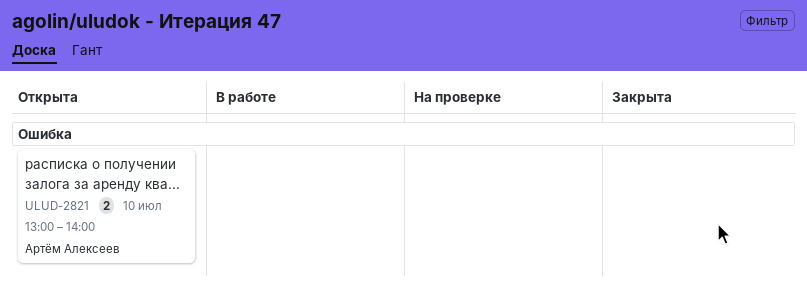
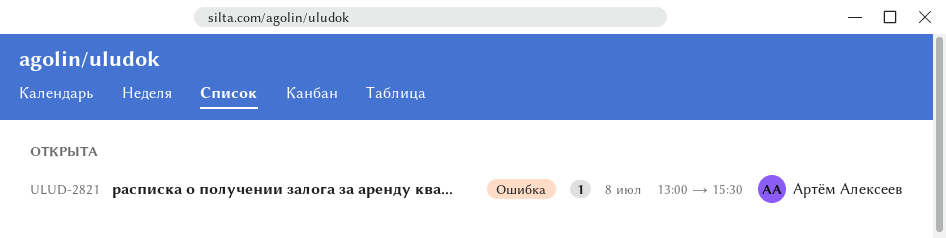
ULUD-2821, estimate: 2 -> 1
ULUD-2821, day: Jul 10 -> Jul 8
ULUD-2821, ends: 14:00 -> 15:30

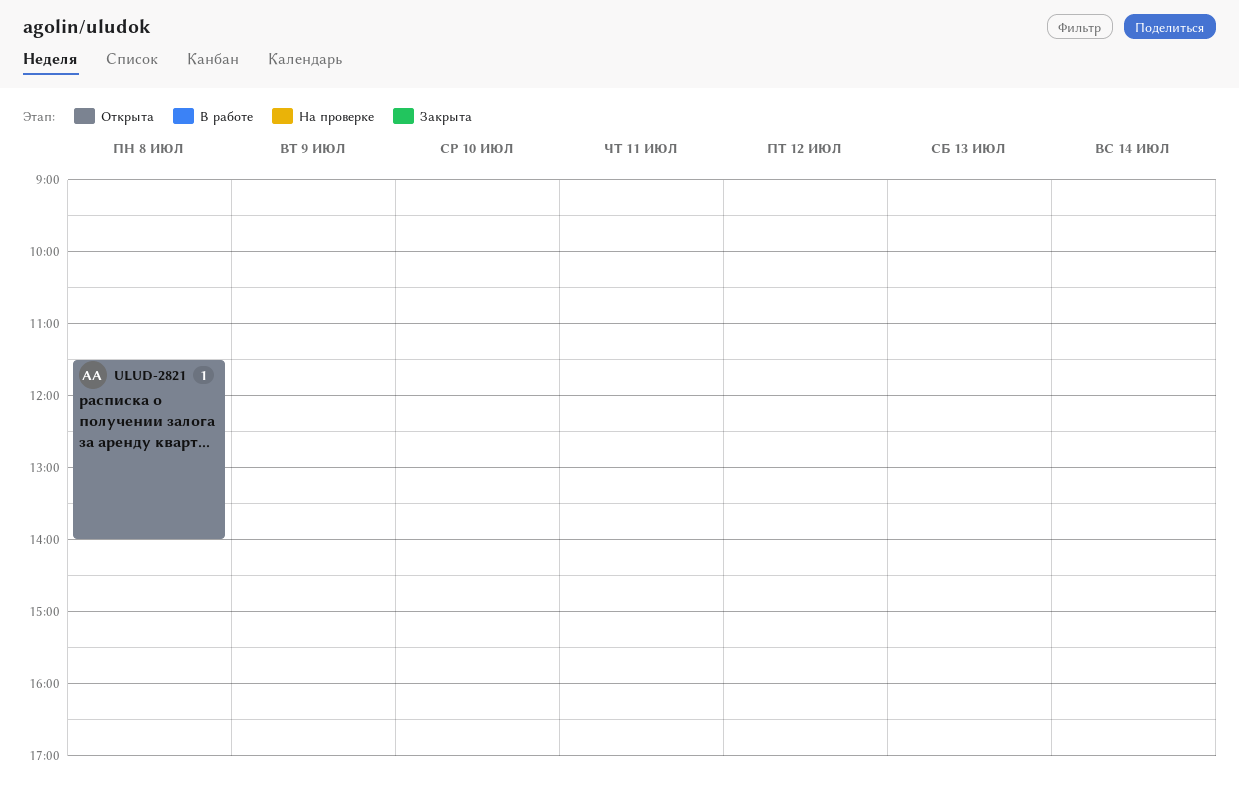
ULUD-2821, begins: 13:00 -> 11:30
ULUD-2821, ends: 15:30 -> 14:00

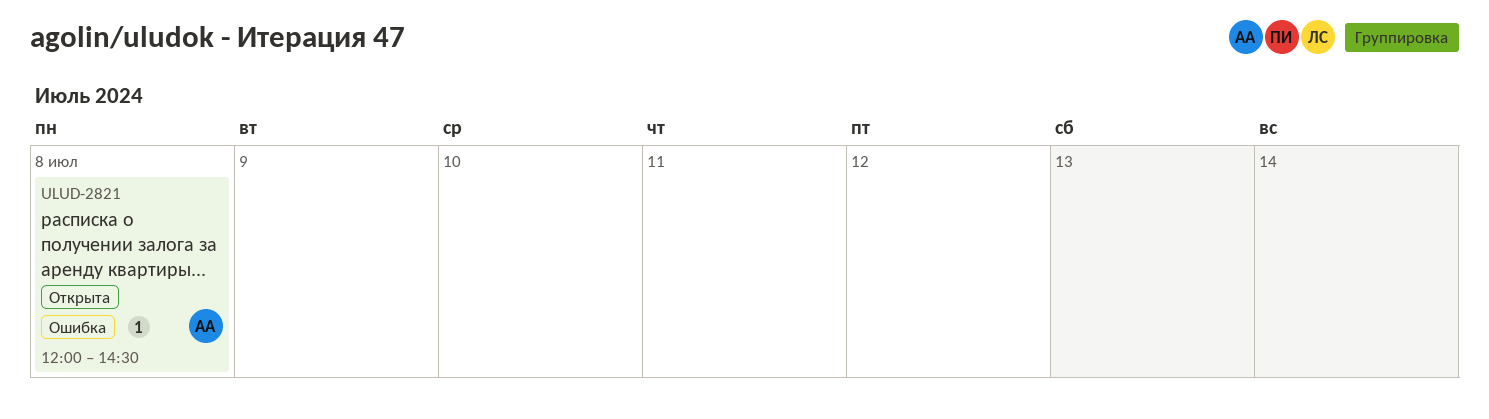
ULUD-2821, begins: 11:30 -> 12:00
ULUD-2821, ends: 14:00 -> 14:30

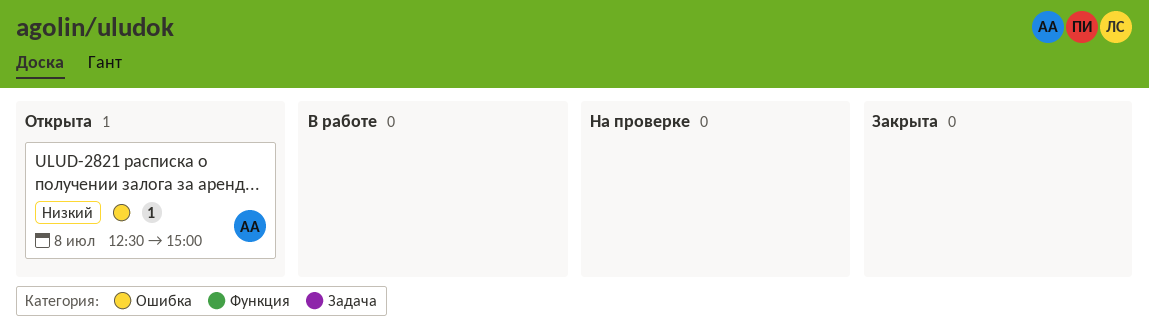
ULUD-2821, begins: 12:00 -> 12:30
ULUD-2821, ends: 14:30 -> 15:00

